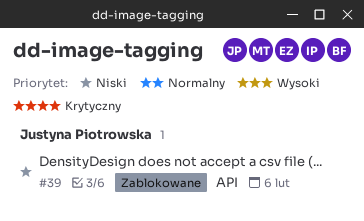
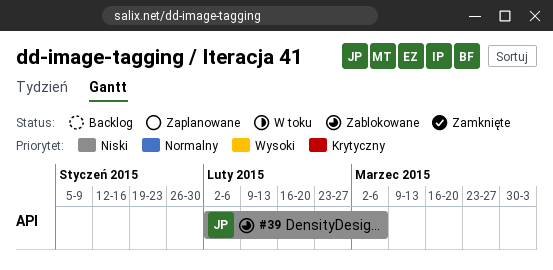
#39, due: Feb 6 -> Mar 6

